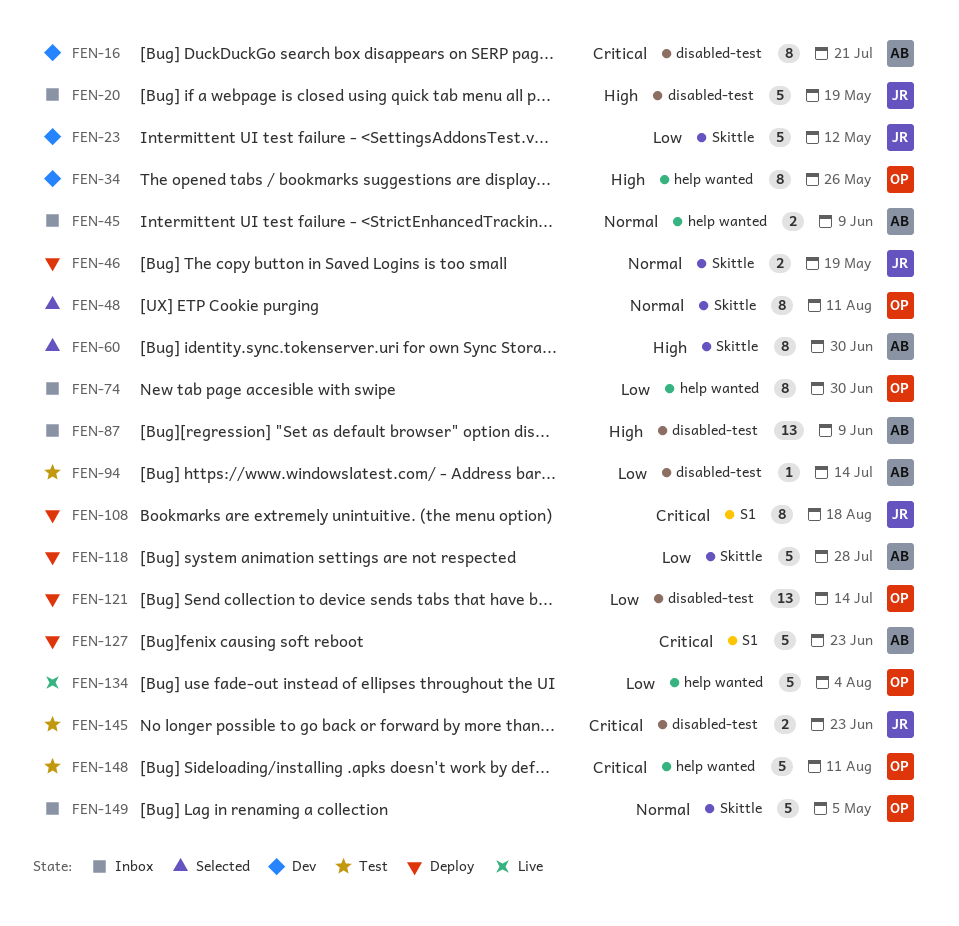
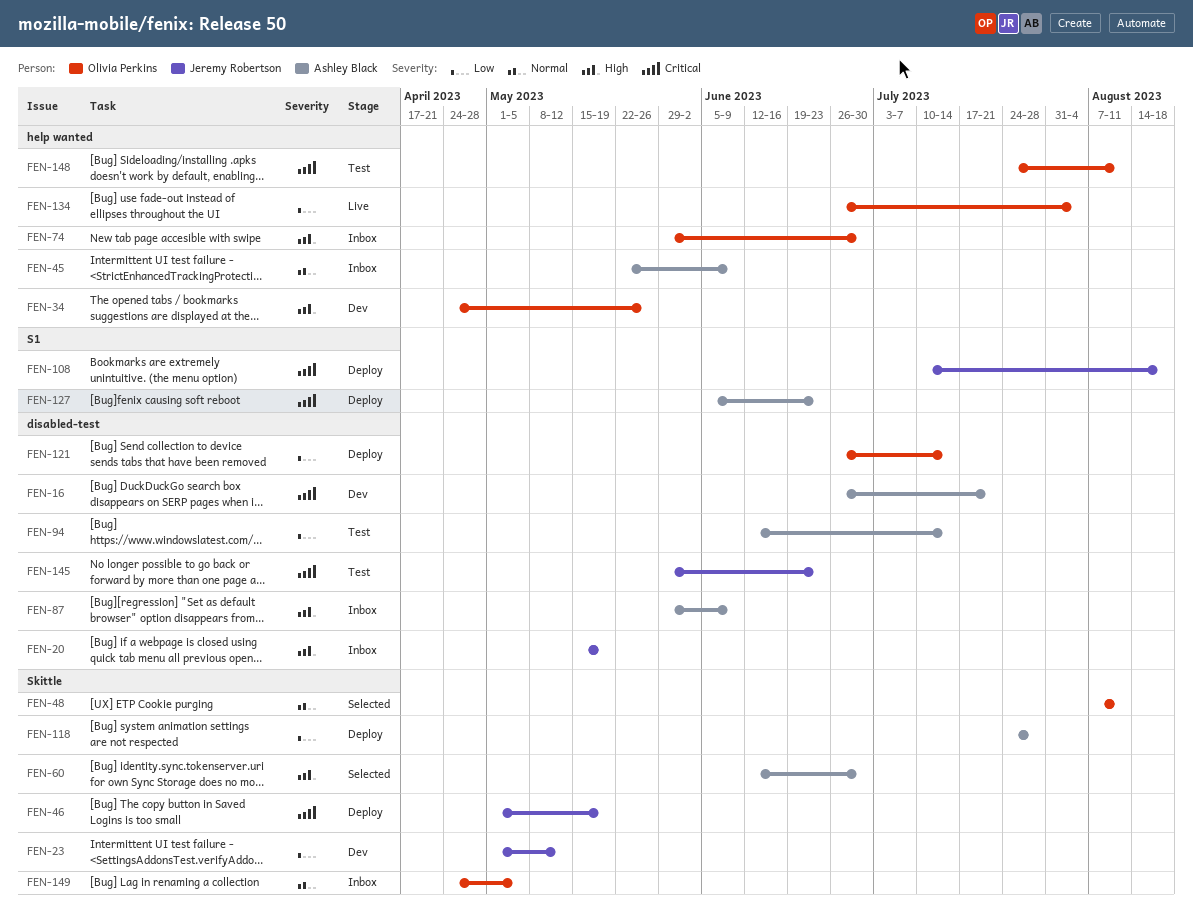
FEN-46, priority: Normal -> Critical
FEN-74, priority: Low -> High

